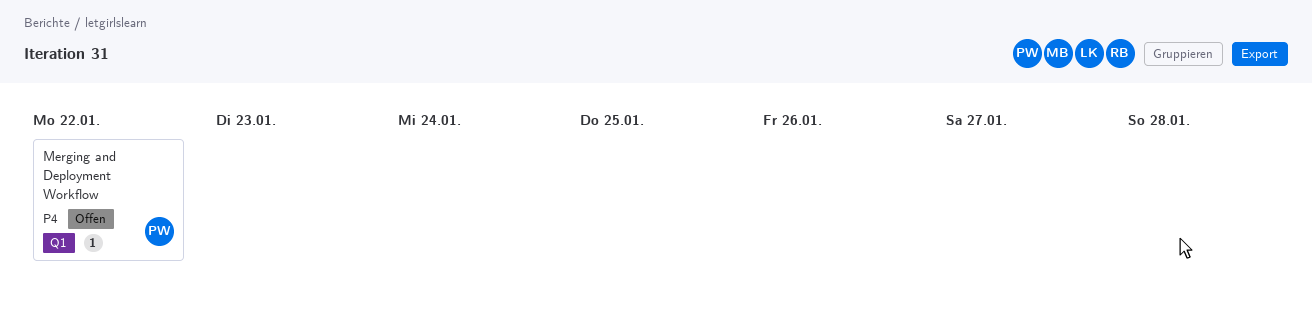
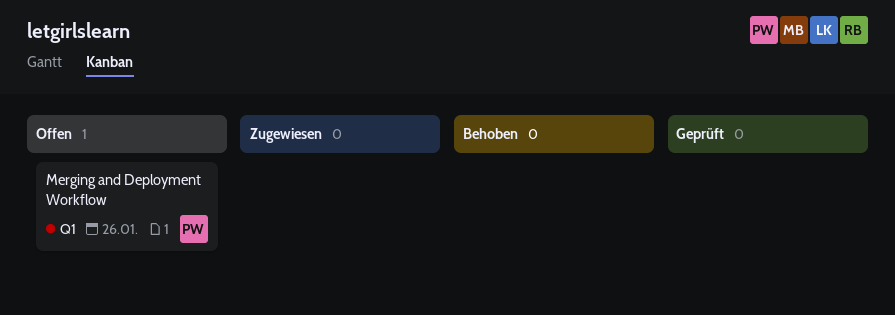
Merging and Deployment Workflow, due: Jan 22 -> Jan 26

